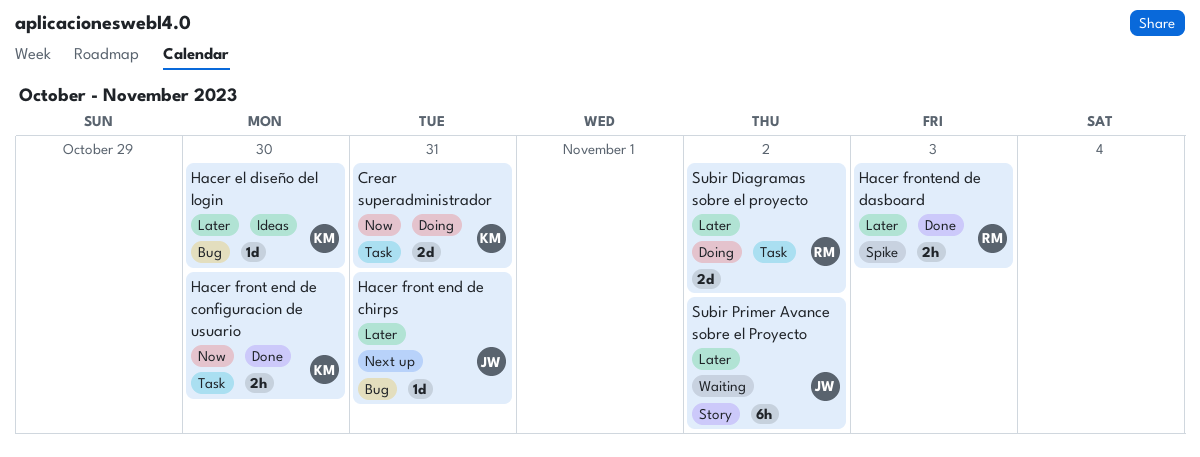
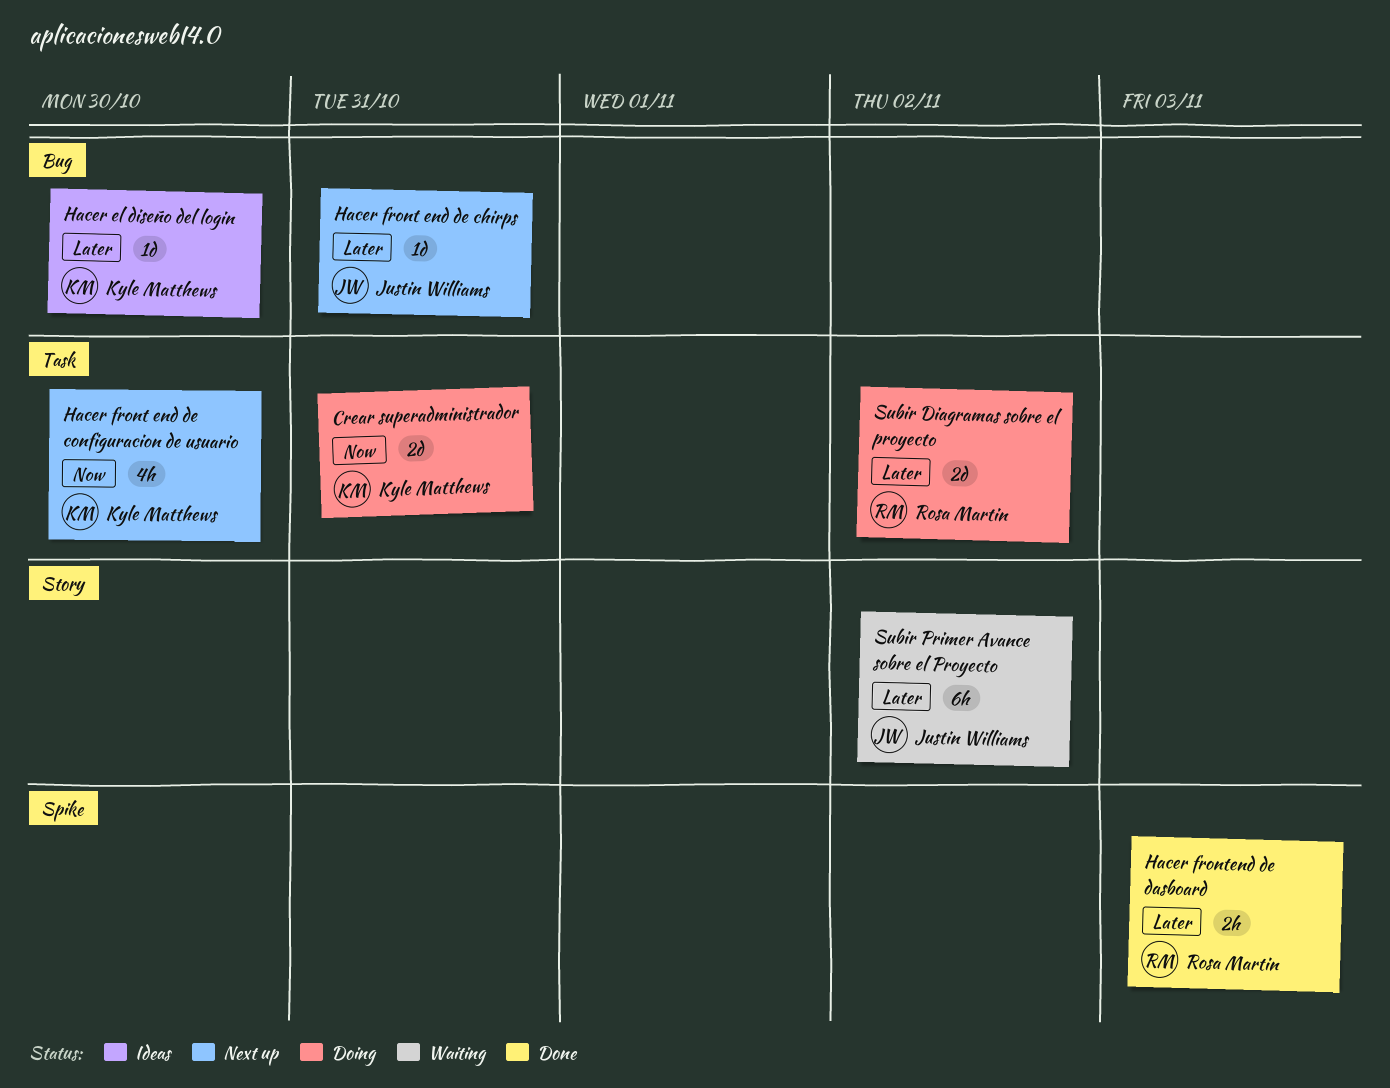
Hacer front end de configuracion de usuario, status: Done -> Next up
Hacer front end de configuracion de usuario, estimate: 2h -> 4h

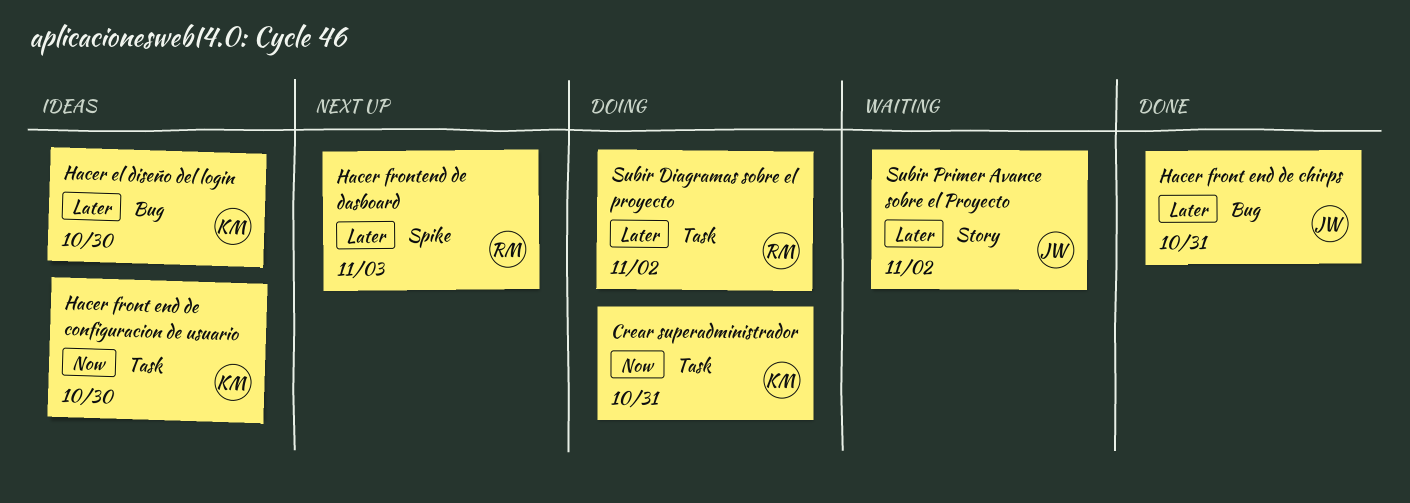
Hacer front end de chirps, status: Next up -> Done
Hacer front end de configuracion de usuario, status: Next up -> Ideas
Hacer frontend de dasboard, status: Done -> Next up

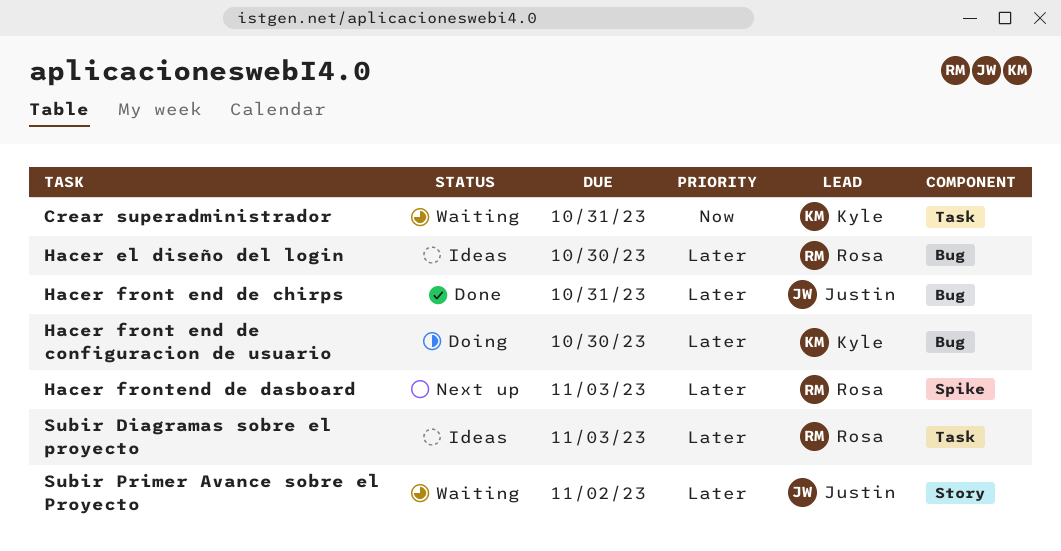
Crear superadministrador, status: Doing -> Waiting
Hacer el diseño del login, owner: Kyle -> Rosa
Hacer front end de configuracion de usuario, status: Ideas -> Doing
Hacer front end de configuracion de usuario, priority: Now -> Later
Hacer front end de configuracion de usuario, label: Task -> Bug
Subir Diagramas sobre el proyecto, status: Doing -> Ideas
Subir Diagramas sobre el proyecto, due: Nov 2 -> Nov 3

